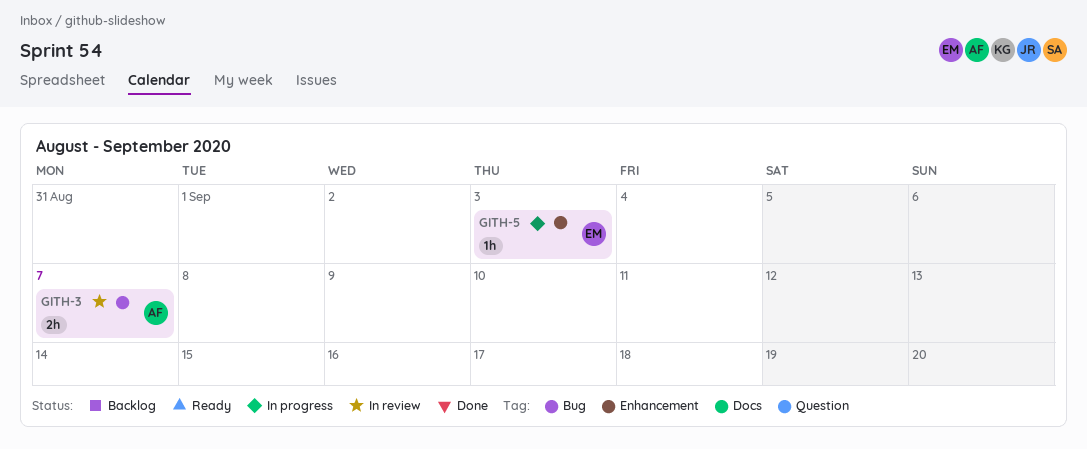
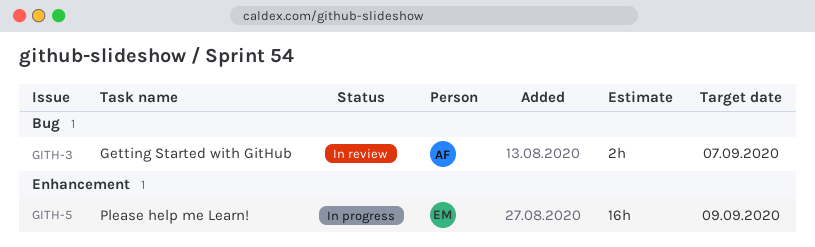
GITH-5, estimate: 1h -> 16h
GITH-5, due: Sep 3 -> Sep 9

